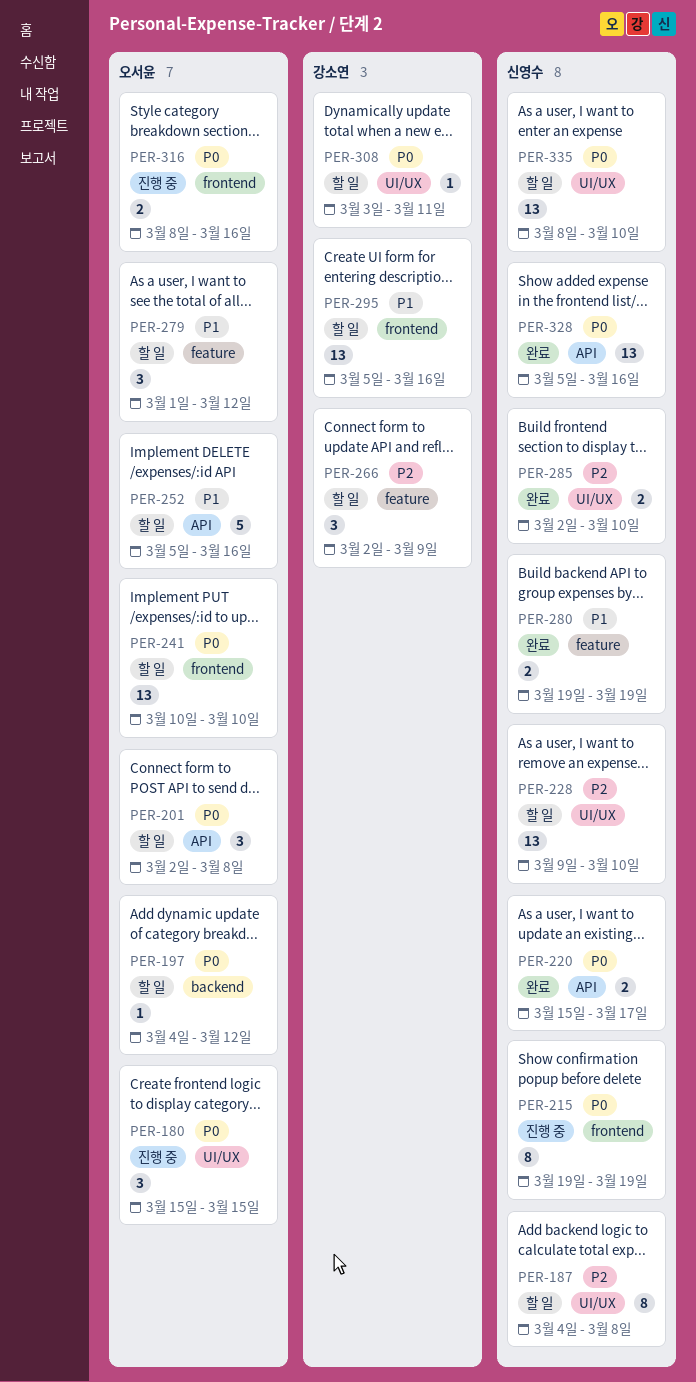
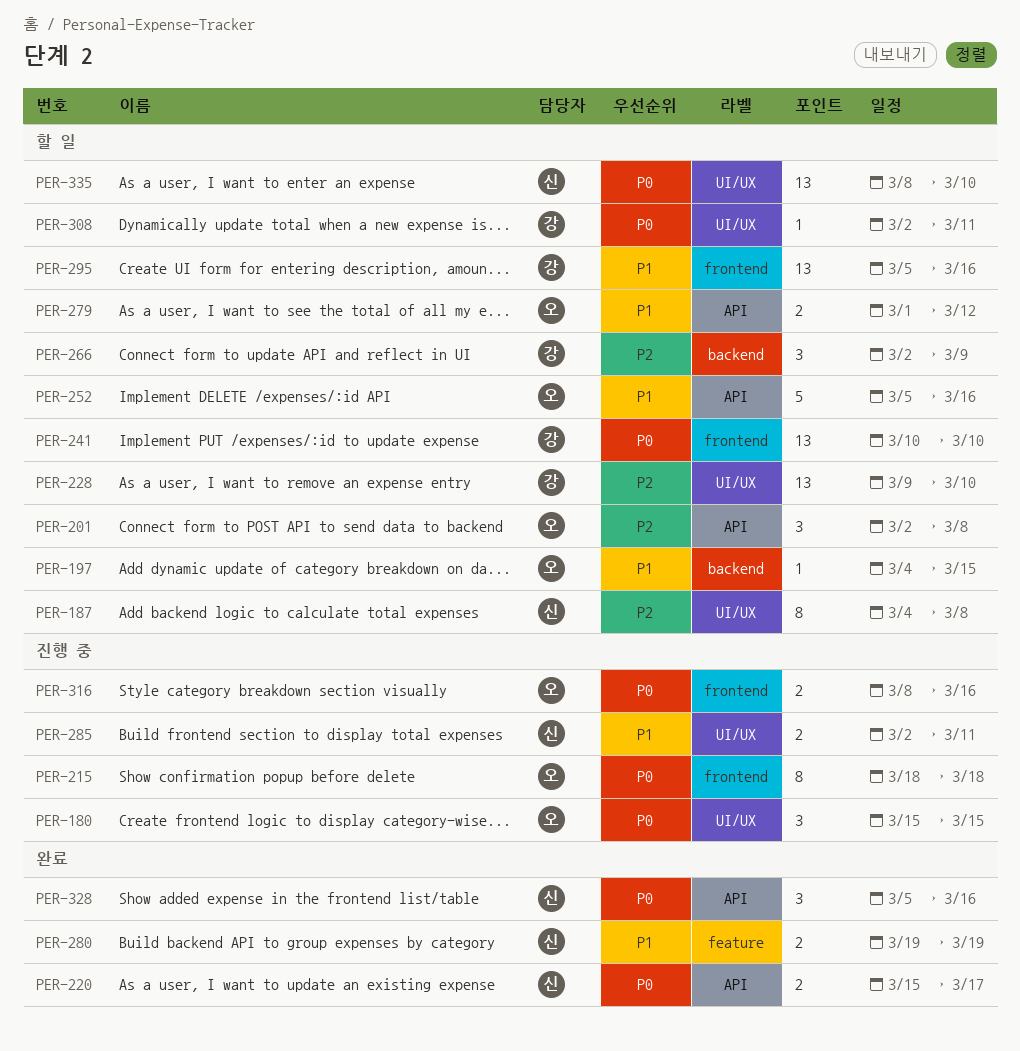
PER-197, priority: P0 -> P1
PER-197, due: Mar 12 -> Mar 15
PER-201, priority: P0 -> P2
PER-215, owner: 신영수 -> 오서윤
PER-215, start: Mar 19 -> Mar 18
PER-215, due: Mar 19 -> Mar 18
PER-228, owner: 신영수 -> 강소연
PER-241, owner: 오서윤 -> 강소연
PER-266, label: feature -> backend
PER-279, label: feature -> API
PER-279, estimate: 3 -> 2
PER-285, status: 완료 -> 진행 중
PER-285, priority: P2 -> P1
PER-285, due: Mar 10 -> Mar 11
PER-308, start: Mar 3 -> Mar 2
PER-328, estimate: 13 -> 3

